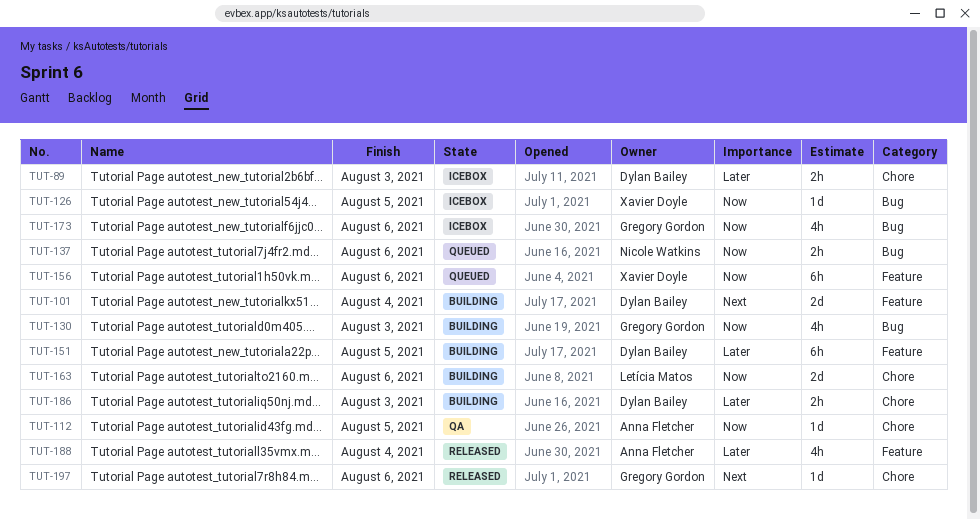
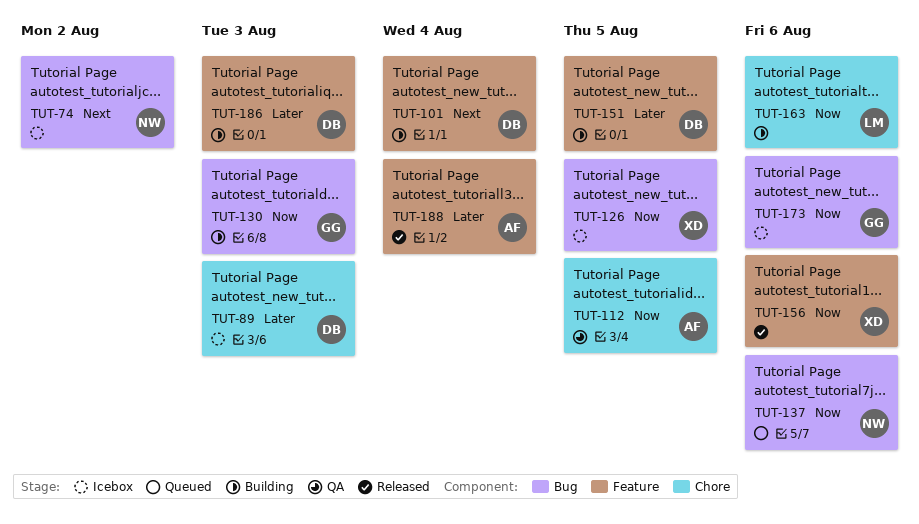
TUT-74: none -> present
TUT-156, status: Queued -> Released
TUT-186, label: Chore -> Feature
TUT-197: present -> none

